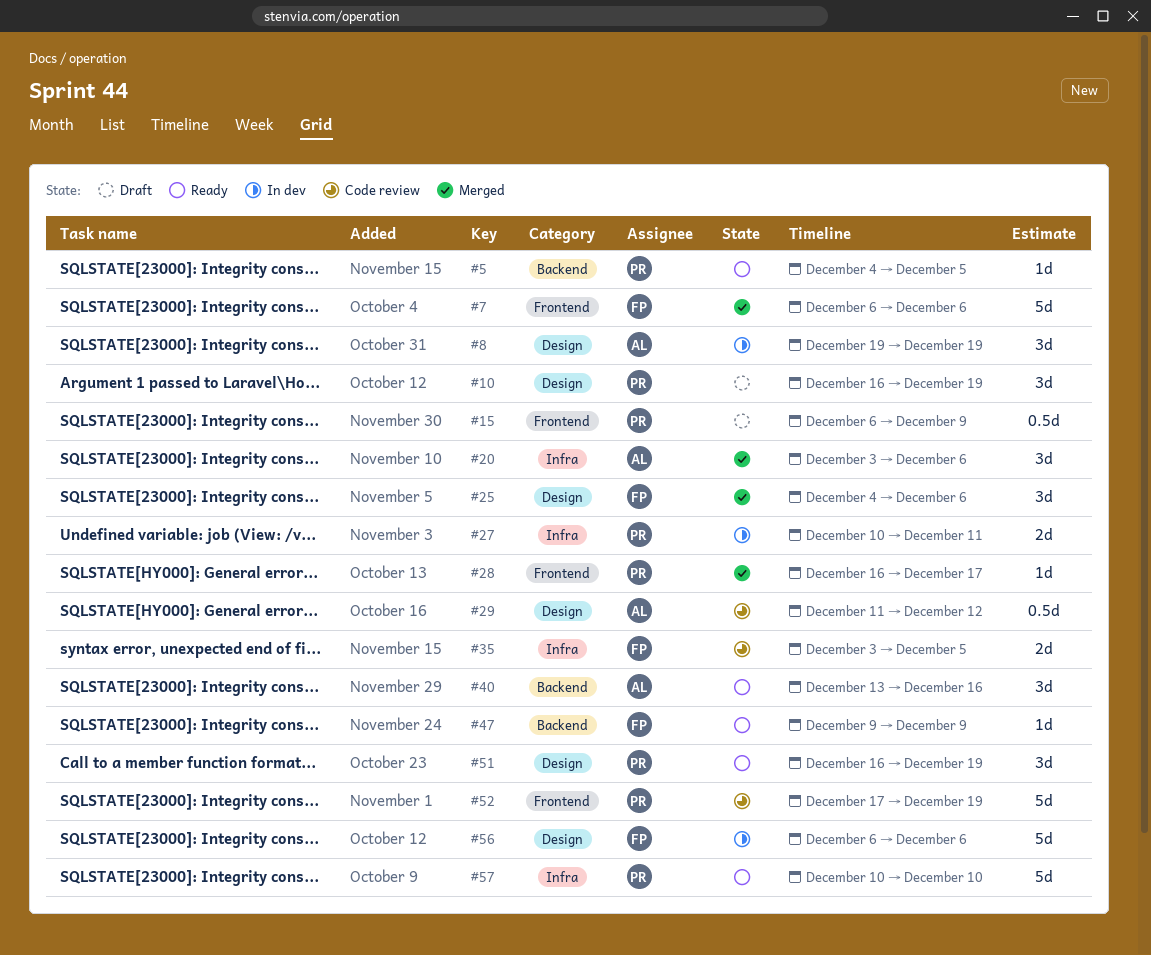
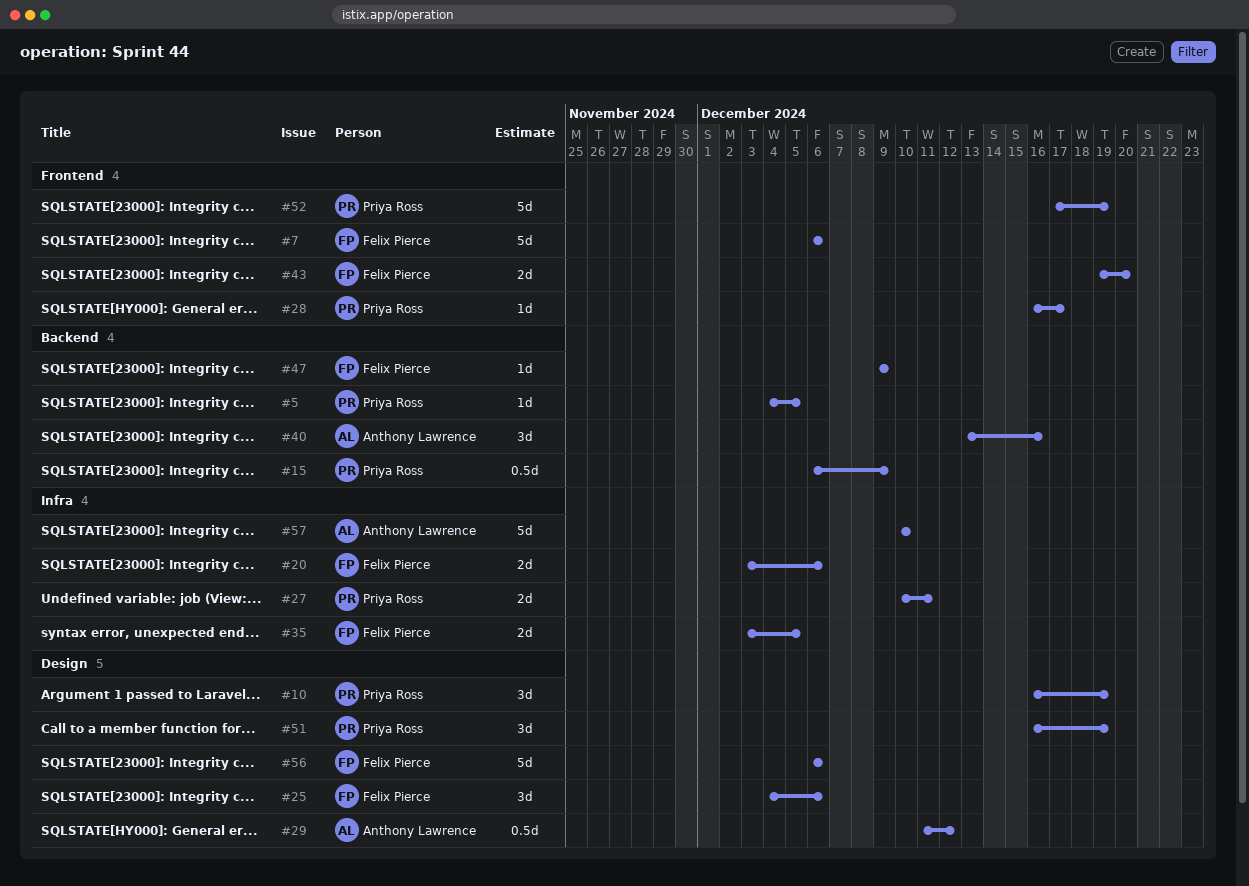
#8: present -> none
#15, label: Frontend -> Backend
#20, owner: Anthony Lawrence -> Felix Pierce
#20, estimate: 3d -> 2d
#43: none -> present
#57, owner: Priya Ross -> Anthony Lawrence

